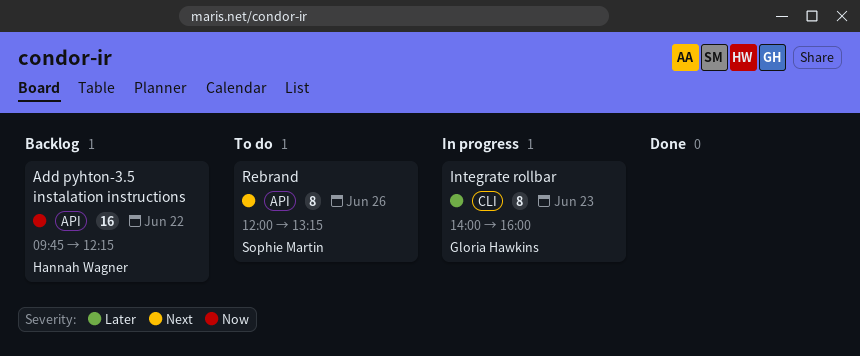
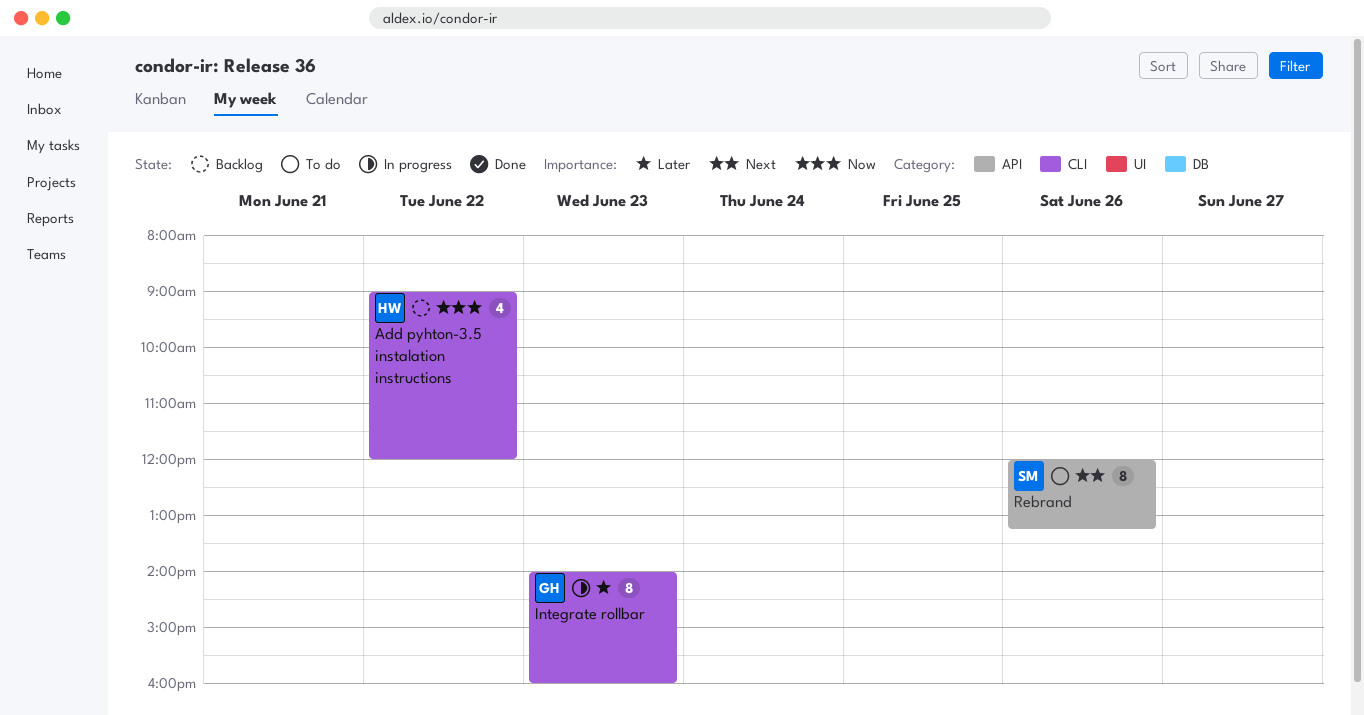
Add pyhton-3.5 instalation instructions, label: API -> CLI
Add pyhton-3.5 instalation instructions, estimate: 16 -> 4
Add pyhton-3.5 instalation instructions, begins: 09:45 -> 09:00
Add pyhton-3.5 instalation instructions, ends: 12:15 -> 12:00

